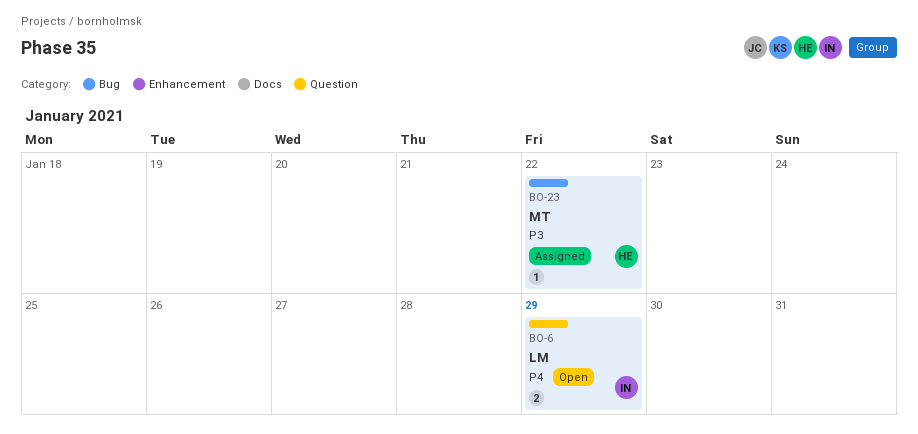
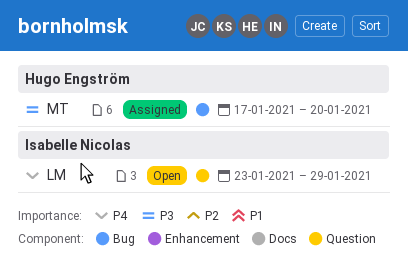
MT, due: Jan 22 -> Jan 20

